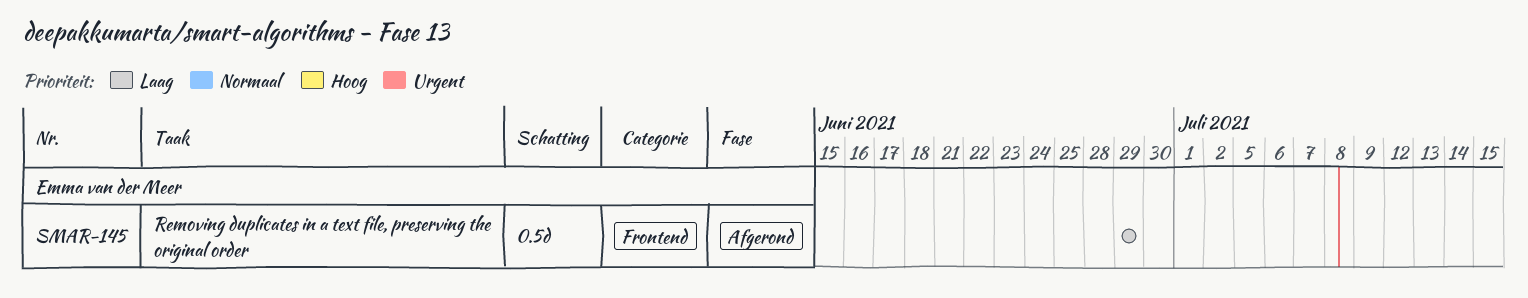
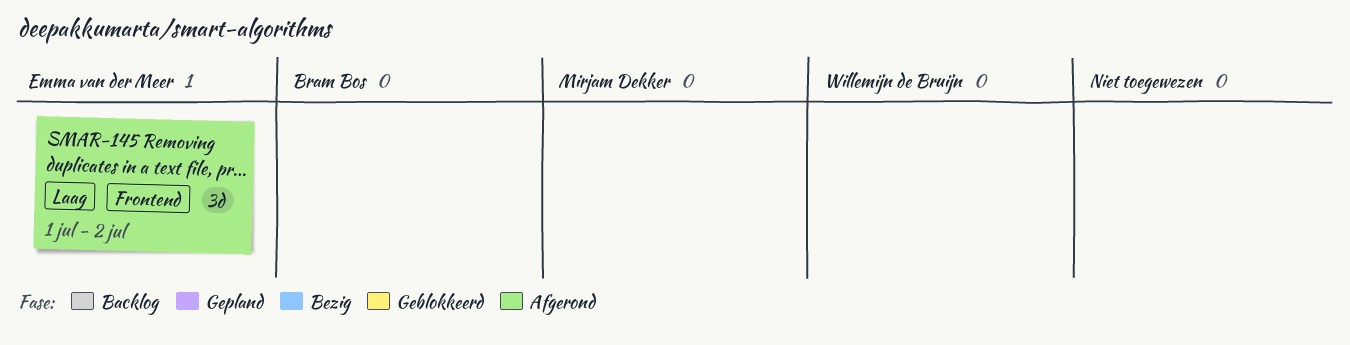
SMAR-145, estimate: 0.5d -> 3d
SMAR-145, start: Jun 29 -> Jul 1
SMAR-145, due: Jun 29 -> Jul 2

